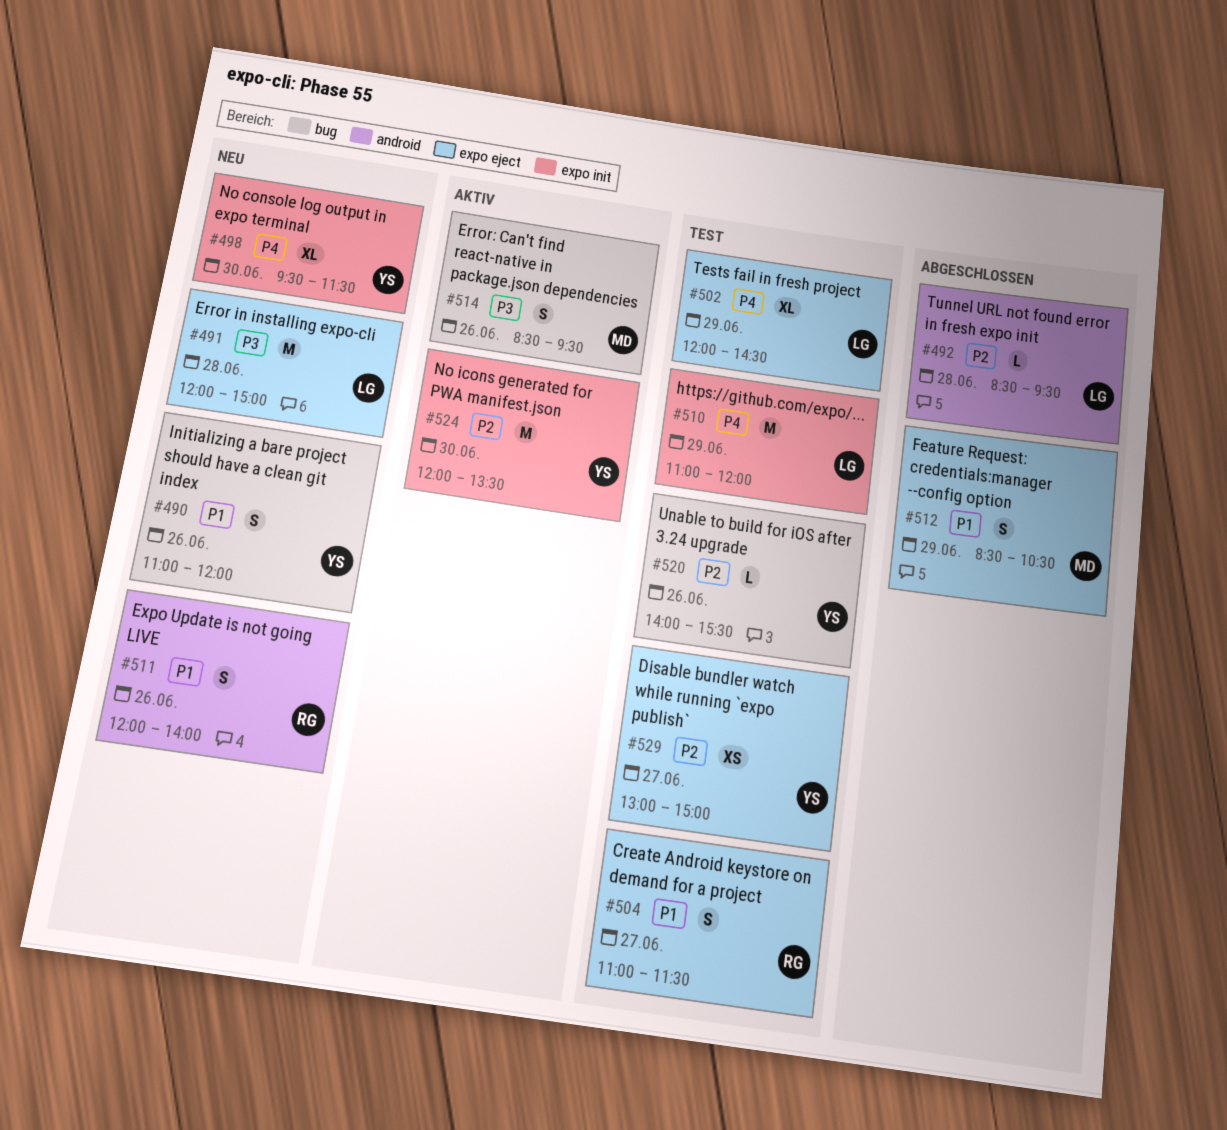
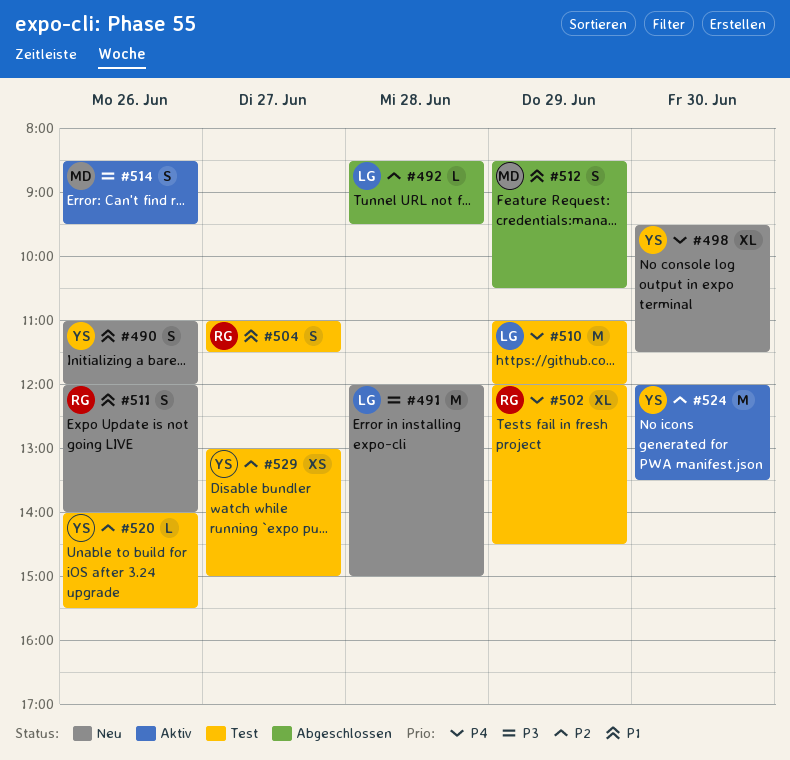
#502, owner: LG -> RG

